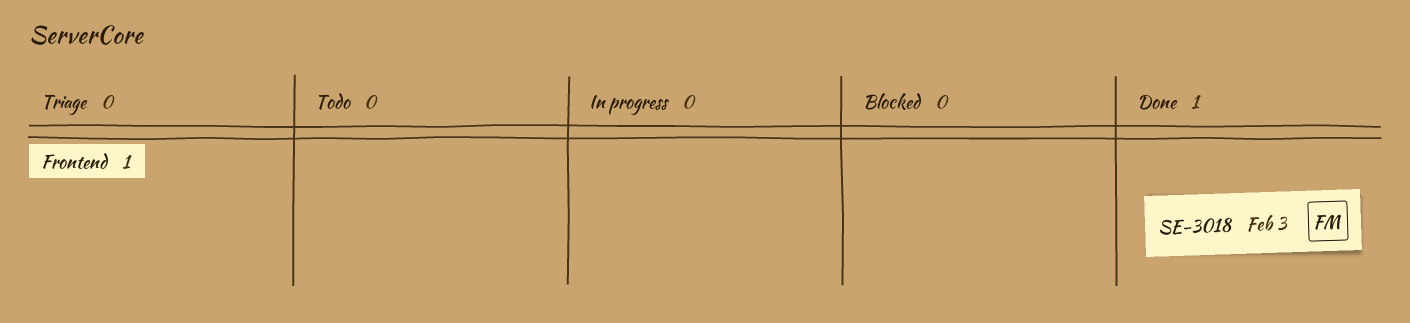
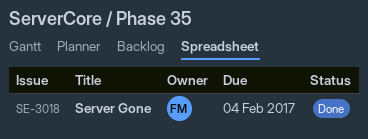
SE-3018, due: Feb 3 -> Feb 4

